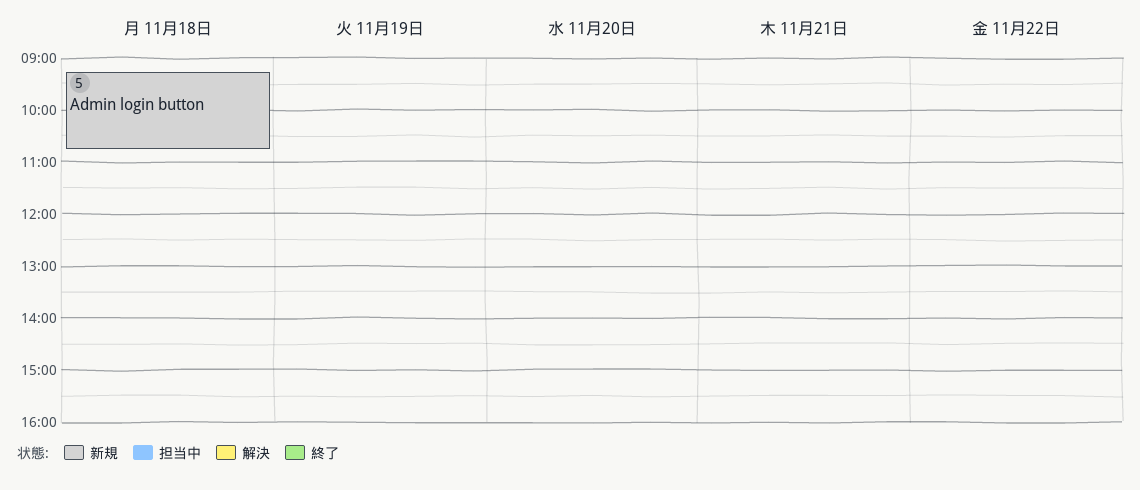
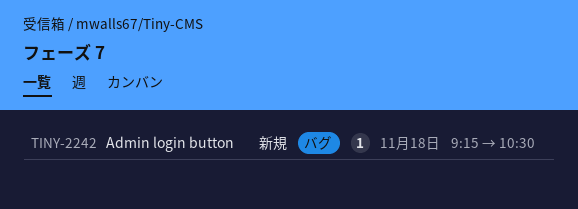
Admin login button, estimate: 5 -> 1
Admin login button, ends: 10:45 -> 10:30

